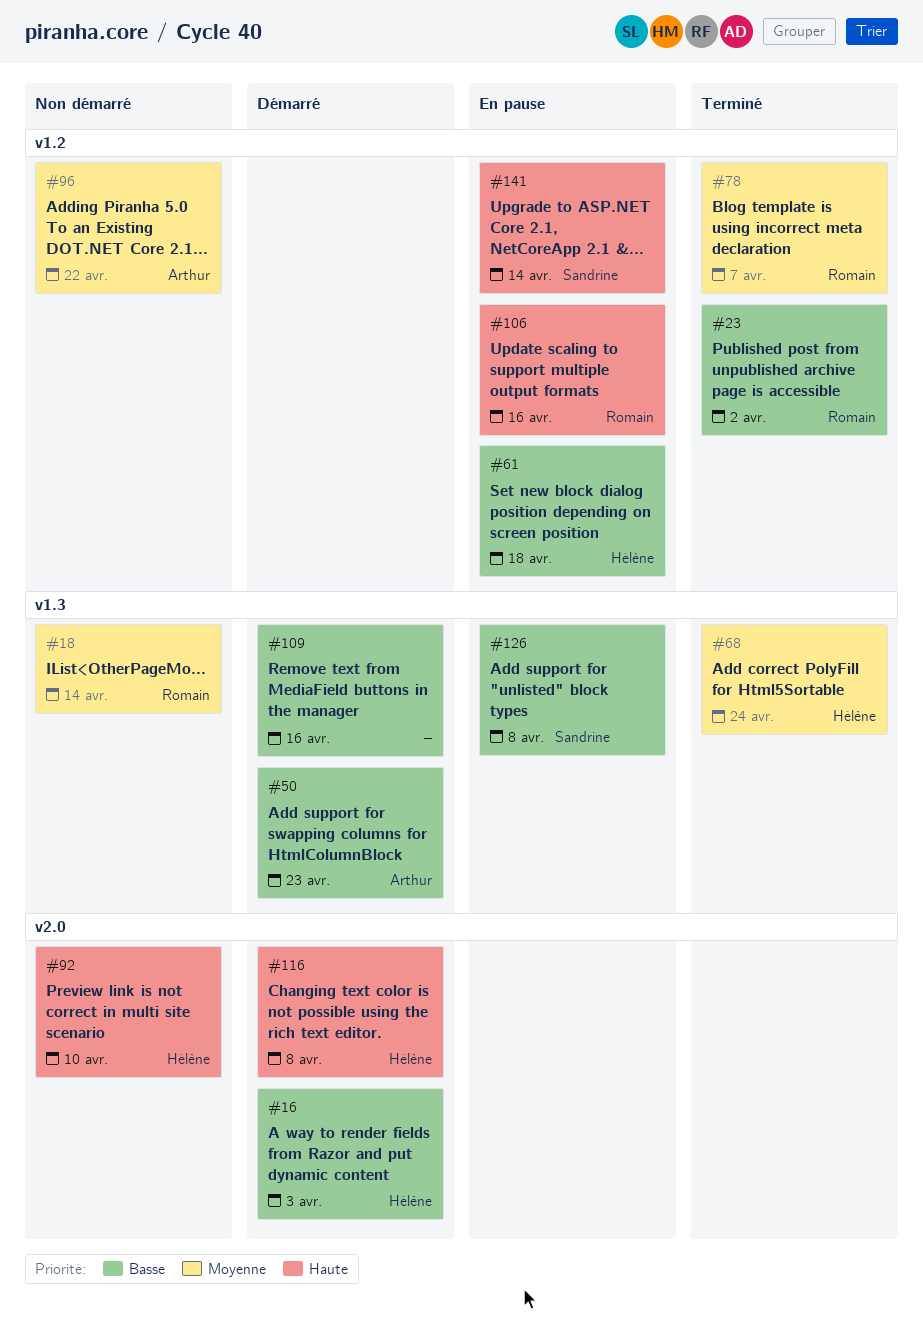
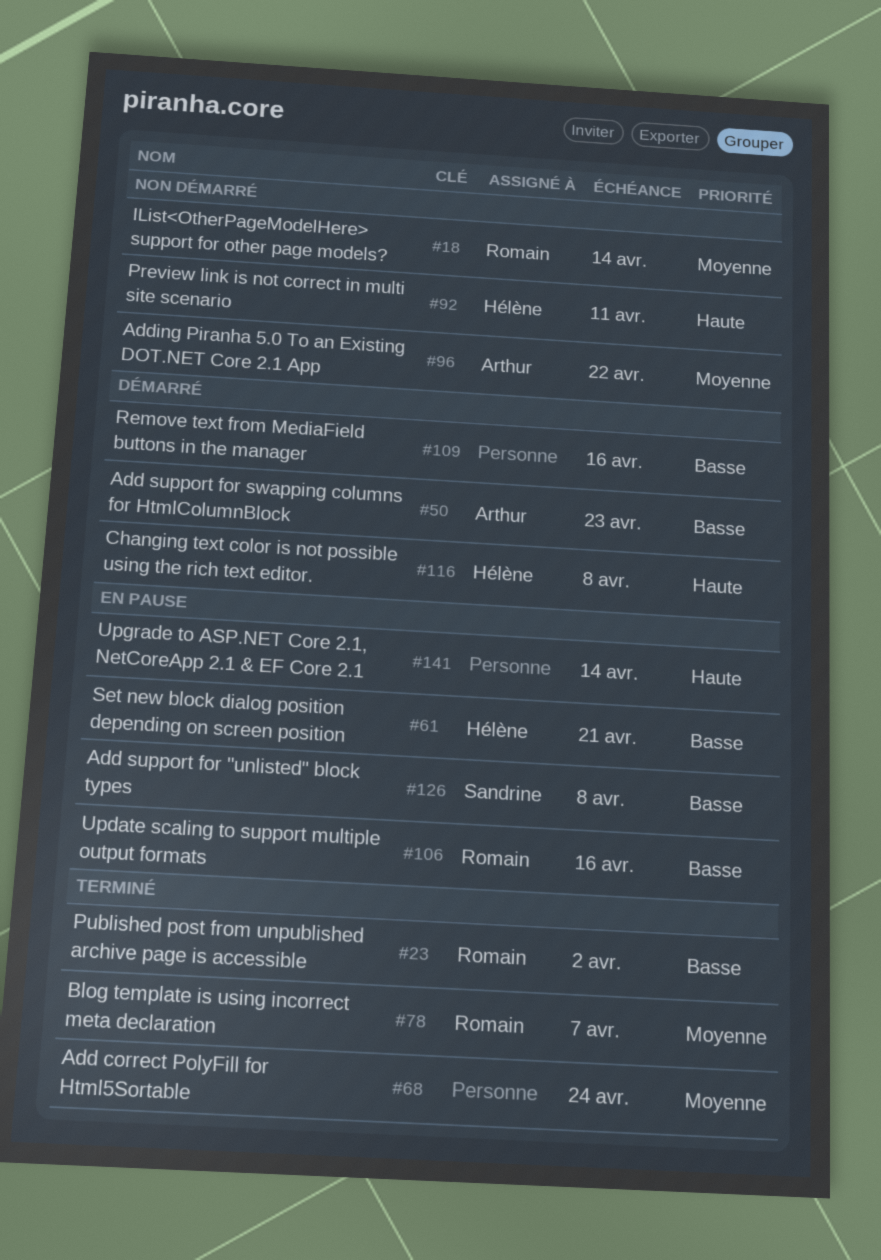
#16: present -> none
#61, due: Apr 18 -> Apr 21
#68, owner: Hélène -> none
#92, due: Apr 10 -> Apr 11
#106, priority: Haute -> Basse
#141, owner: Sandrine -> none

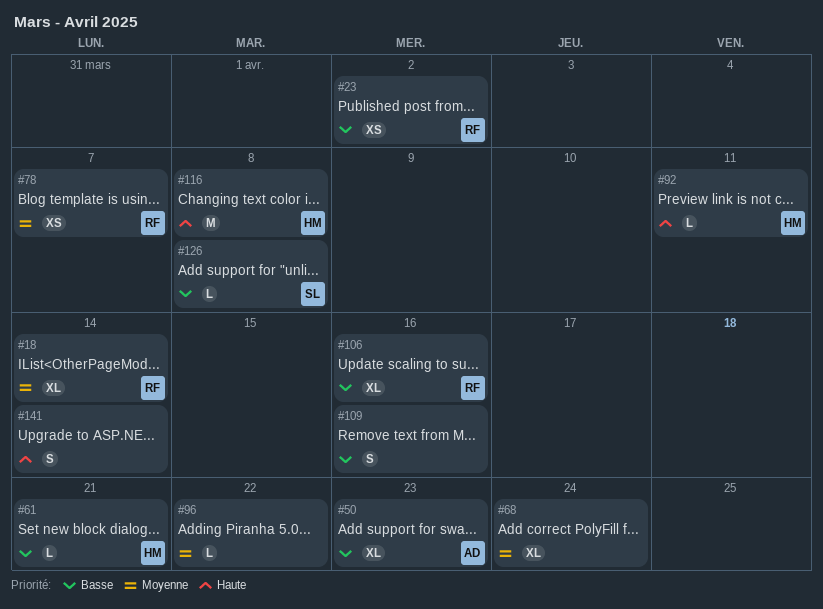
#96, owner: Arthur -> none

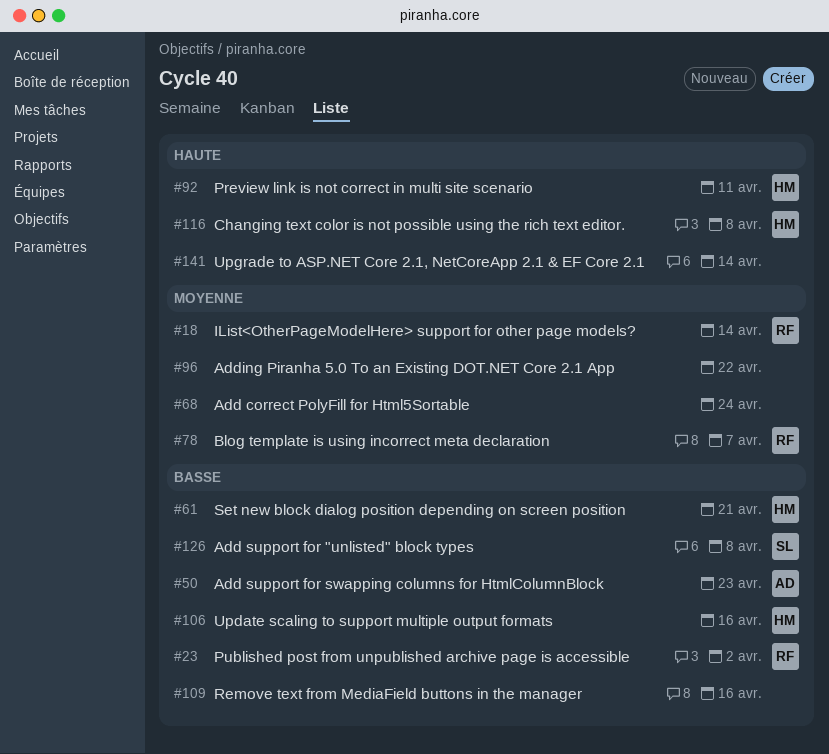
#106, owner: RF -> HM

